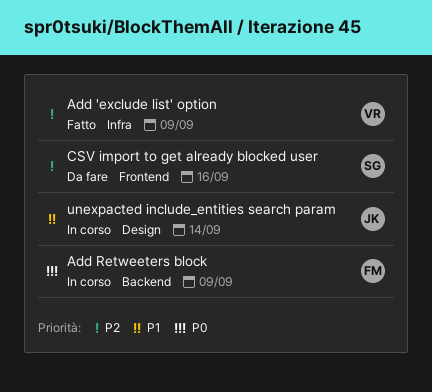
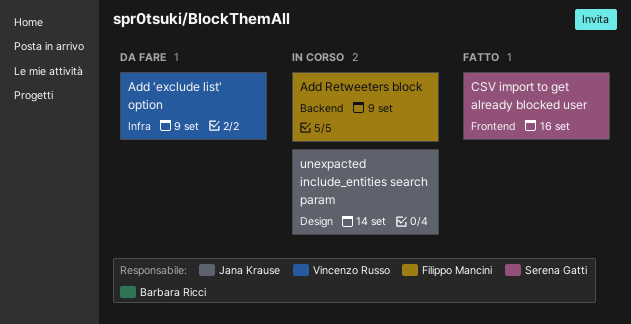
Add 'exclude list' option, status: Fatto -> Da fare
CSV import to get already blocked user, status: Da fare -> Fatto

